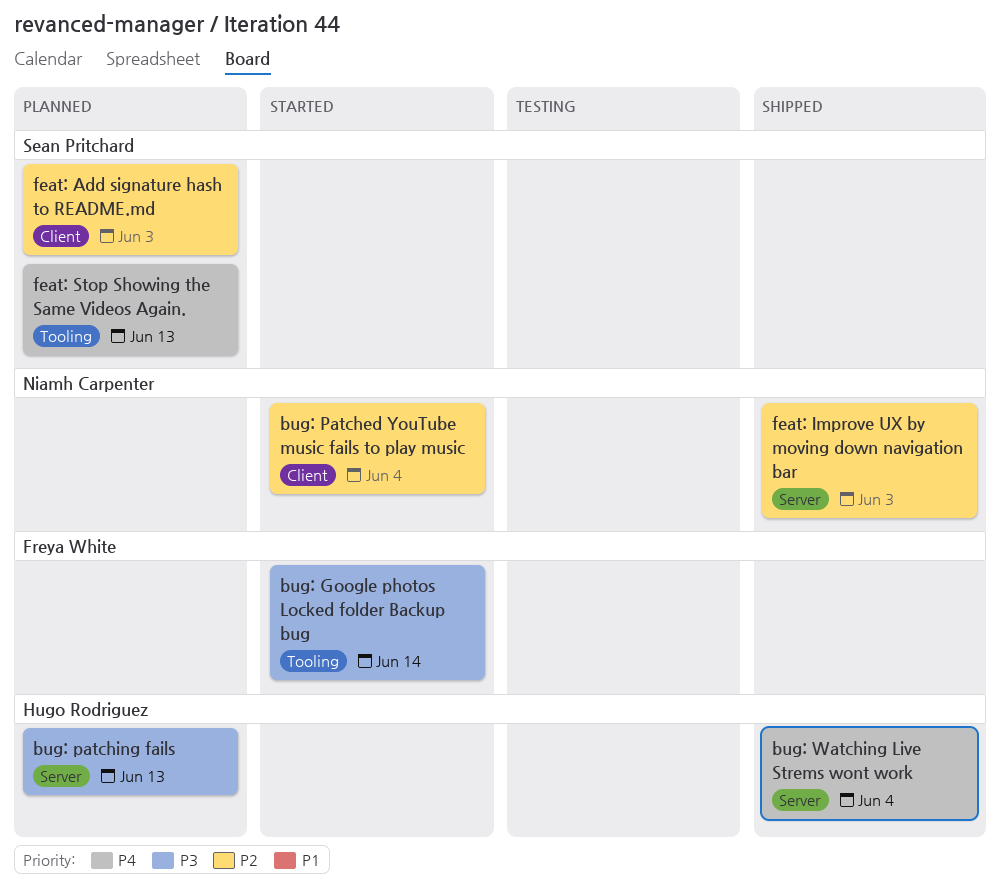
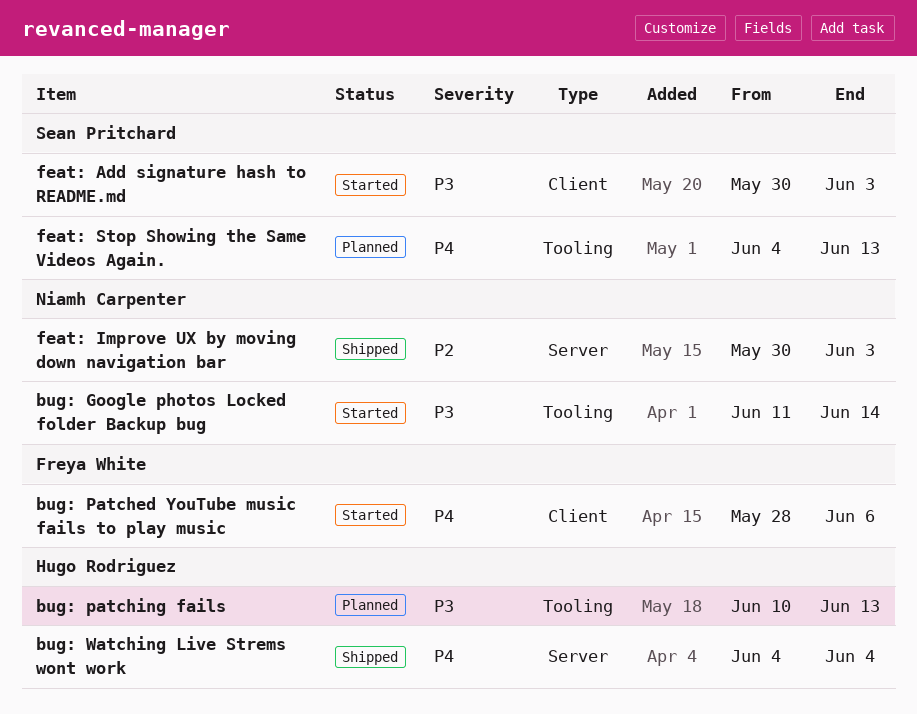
bug: Google photos Locked folder Backup bug, owner: Freya White -> Niamh Carpenter
bug: Patched YouTube music fails to play music, owner: Niamh Carpenter -> Freya White
bug: Patched YouTube music fails to play music, priority: P2 -> P4
bug: Patched YouTube music fails to play music, due: Jun 4 -> Jun 6
bug: patching fails, label: Server -> Tooling
feat: Add signature hash to README.md, status: Planned -> Started
feat: Add signature hash to README.md, priority: P2 -> P3

